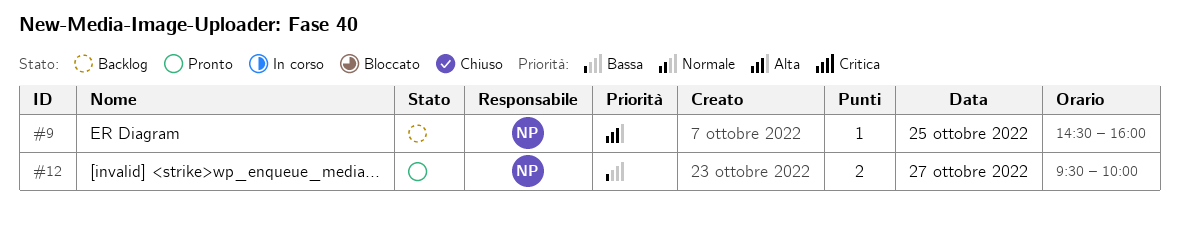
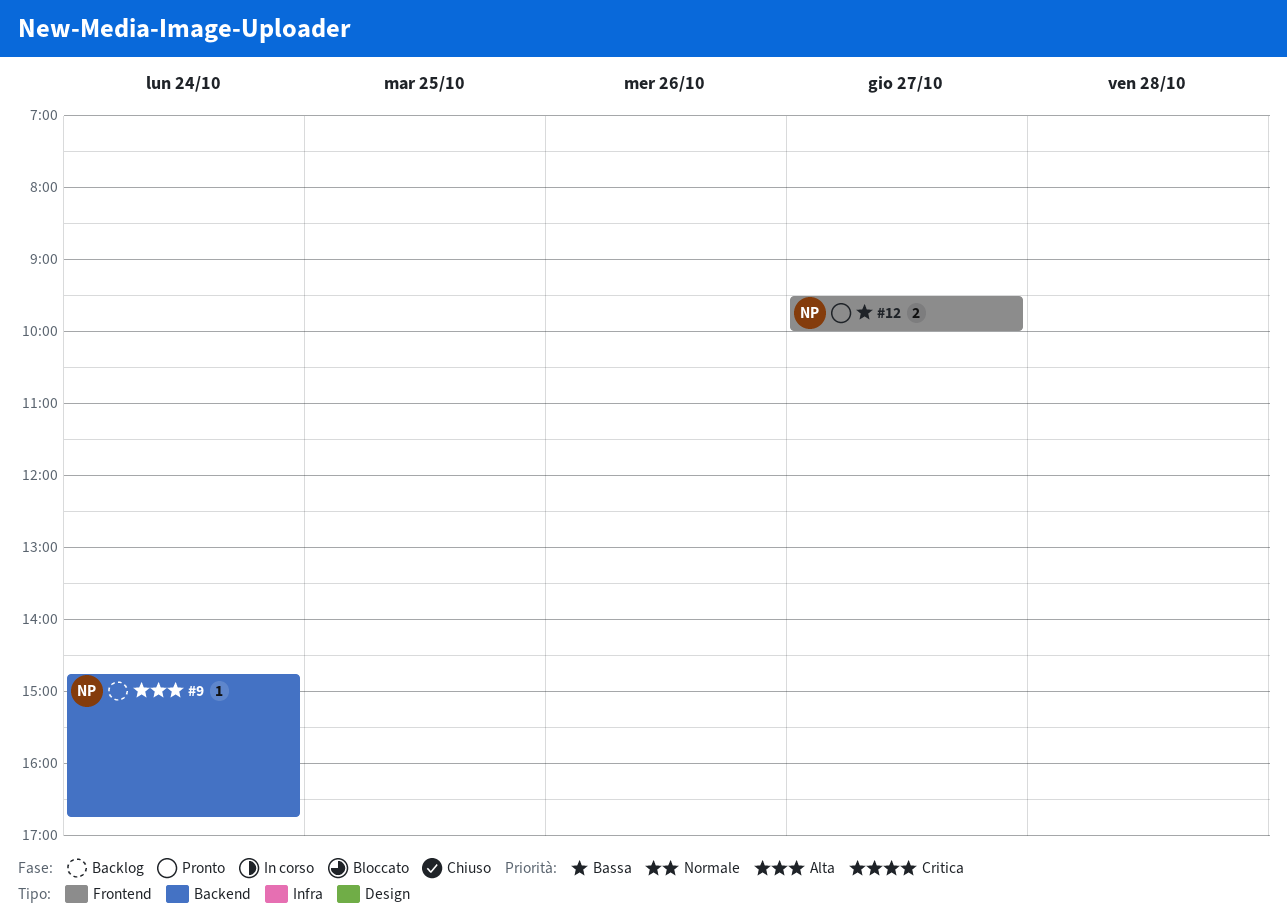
#9, day: Oct 25 -> Oct 24
#9, begins: 14:30 -> 14:45
#9, ends: 16:00 -> 16:45

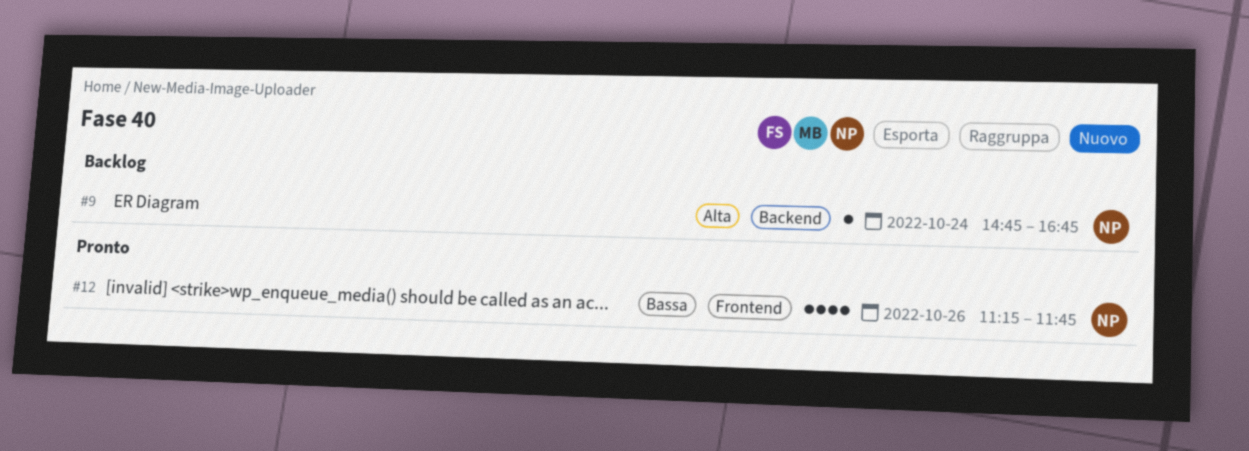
#12, estimate: 2 -> 4
#12, day: Oct 27 -> Oct 26
#12, begins: 09:30 -> 11:15
#12, ends: 10:00 -> 11:45

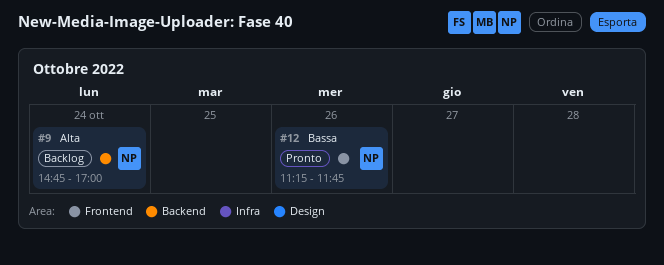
#9, ends: 16:45 -> 17:00

